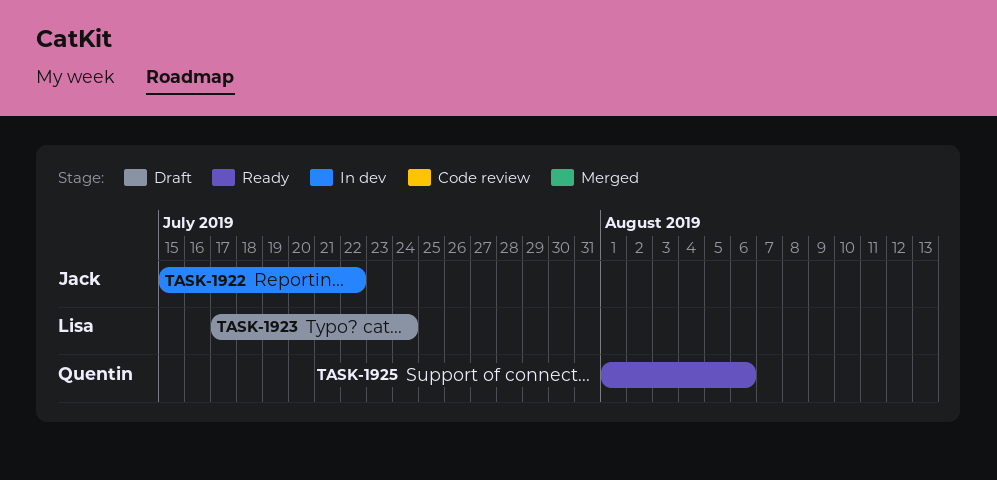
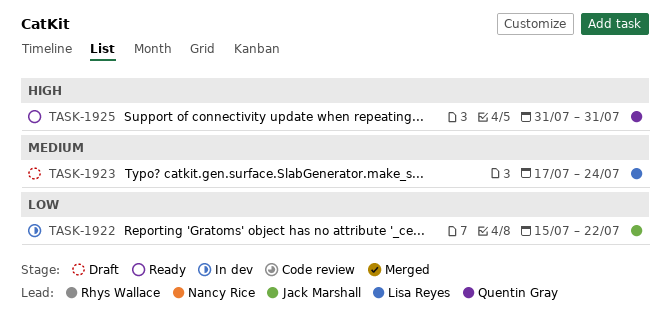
TASK-1925, start: Aug 1 -> Jul 31
TASK-1925, due: Aug 6 -> Jul 31

